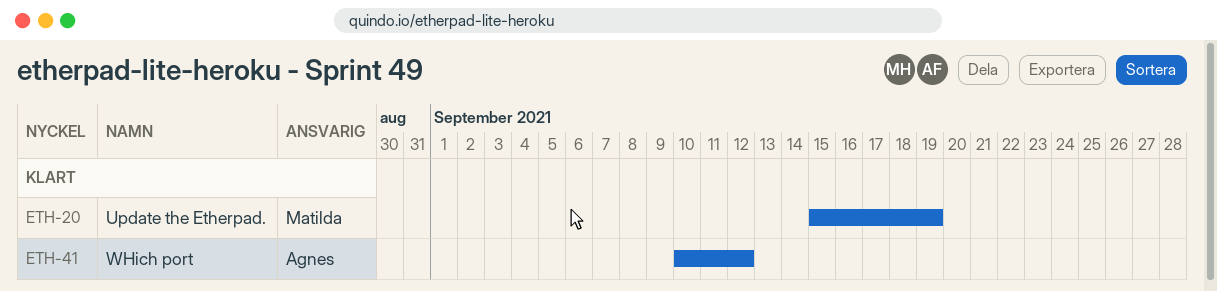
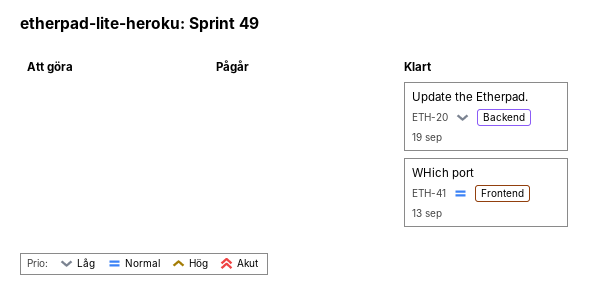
ETH-41, due: Sep 12 -> Sep 13

